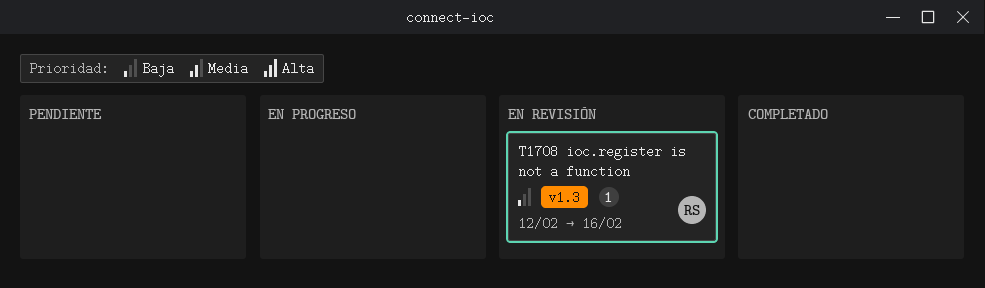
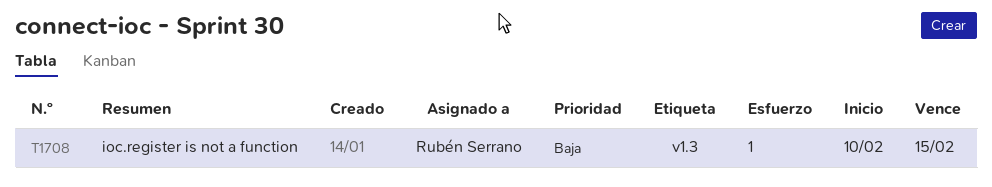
T1708, start: Feb 12 -> Feb 10
T1708, due: Feb 16 -> Feb 15

